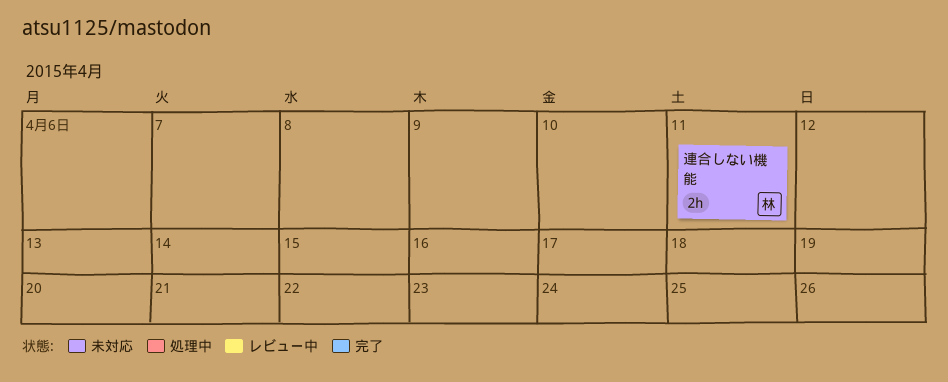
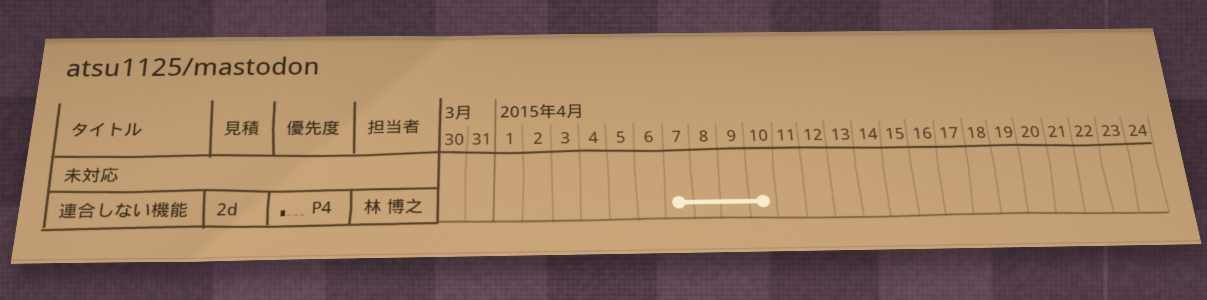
連合しない機能, estimate: 2h -> 2d
連合しない機能, due: Apr 11 -> Apr 10

